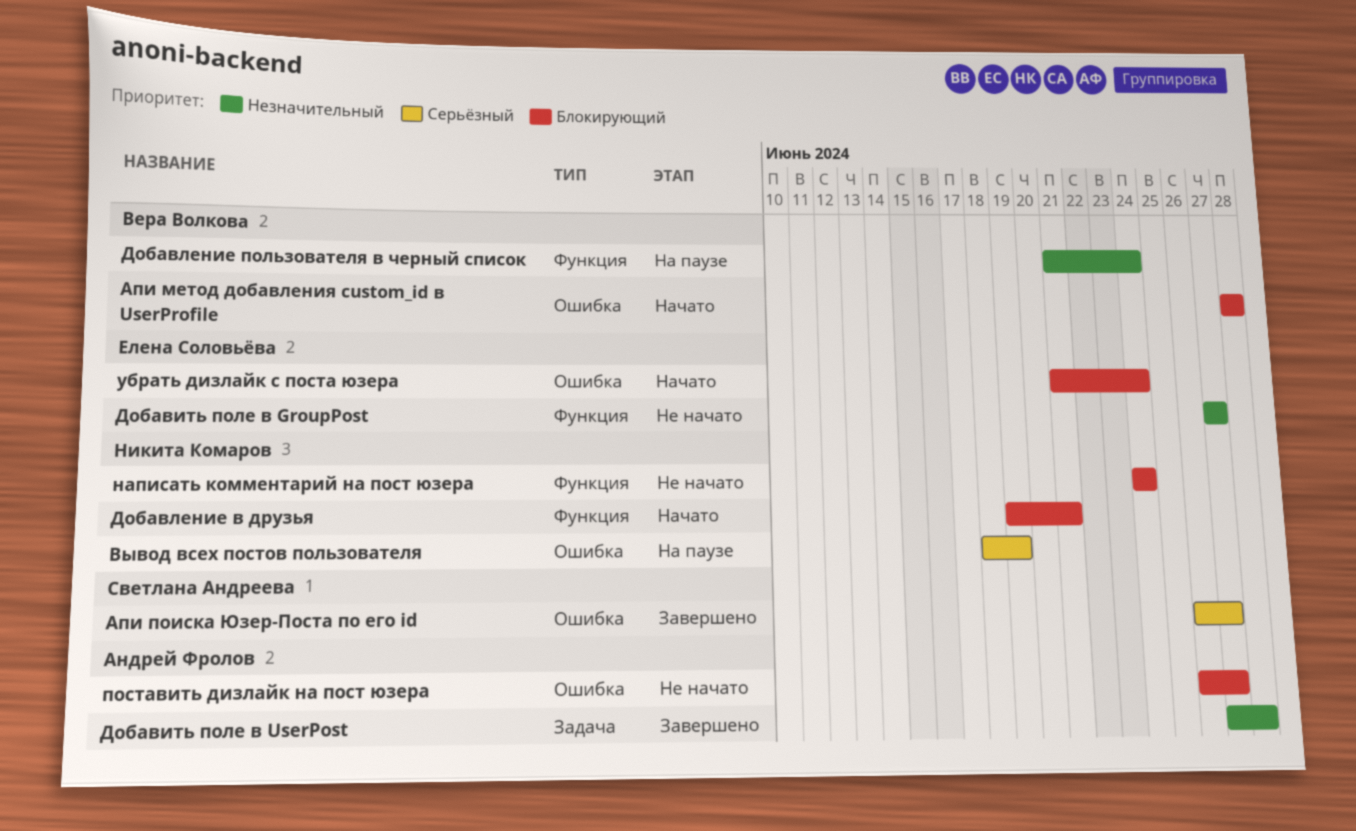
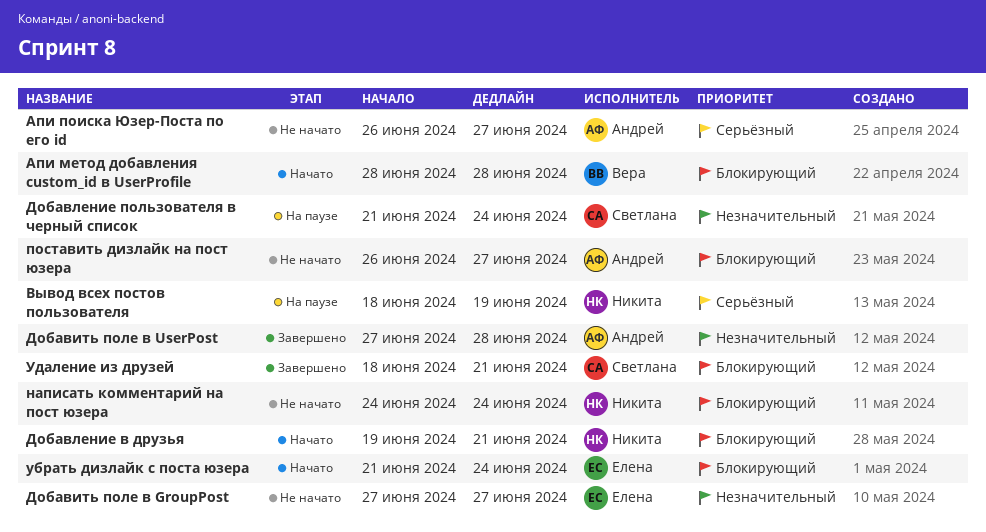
Апи поиска Юзер-Поста по его id, status: Завершено -> Не начато
Апи поиска Юзер-Поста по его id, owner: Светлана Андреева -> Андрей Фролов
Добавление пользователя в черный список, owner: Вера Волкова -> Светлана Андреева
Удаление из друзей: none -> present

